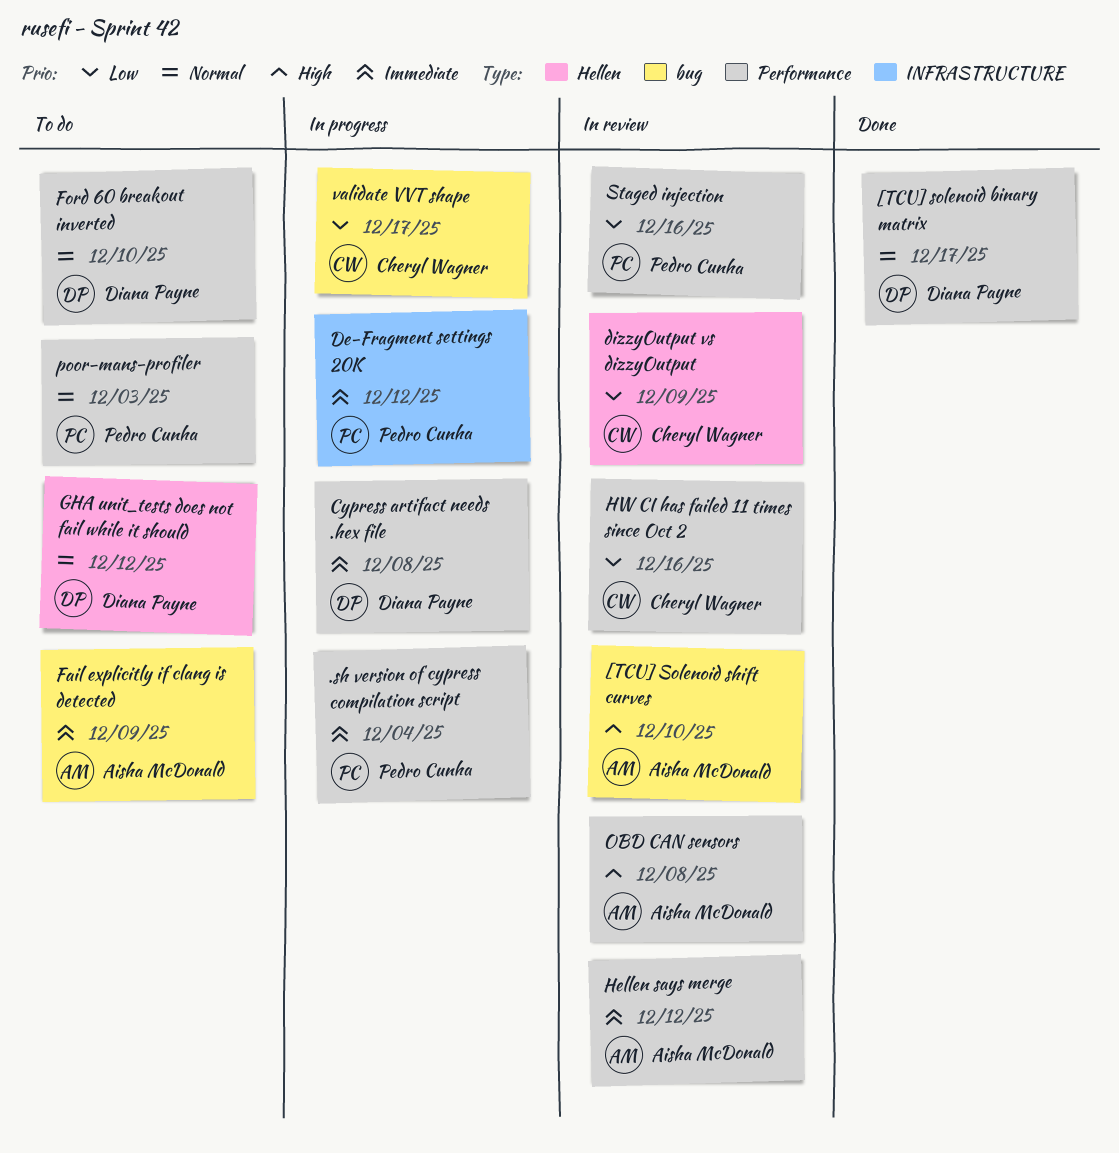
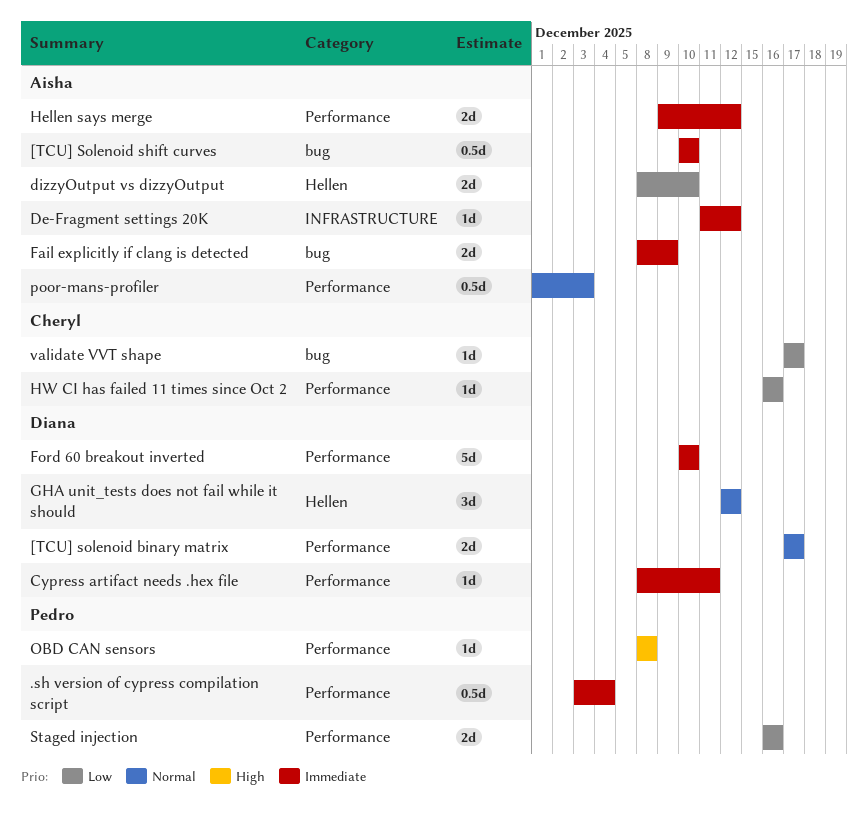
[TCU] Solenoid shift curves, priority: High -> Immediate
Cypress artifact needs .hex file, due: Dec 8 -> Dec 11
De-Fragment settings 20K, owner: Pedro Cunha -> Aisha McDonald
dizzyOutput vs dizzyOutput, owner: Cheryl Wagner -> Aisha McDonald
dizzyOutput vs dizzyOutput, due: Dec 9 -> Dec 10
Ford 60 breakout inverted, priority: Normal -> Immediate
OBD CAN sensors, owner: Aisha McDonald -> Pedro Cunha
poor-mans-profiler, owner: Pedro Cunha -> Aisha McDonald

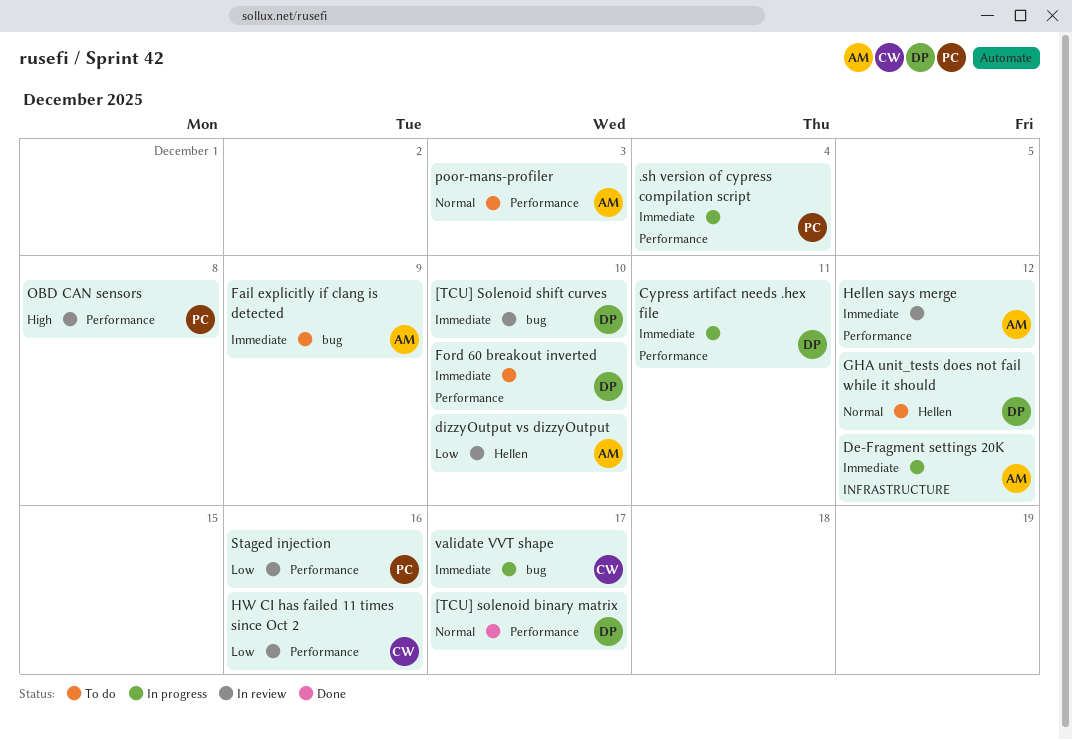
[TCU] Solenoid shift curves, owner: Aisha -> Diana
validate VVT shape, priority: Low -> Immediate

